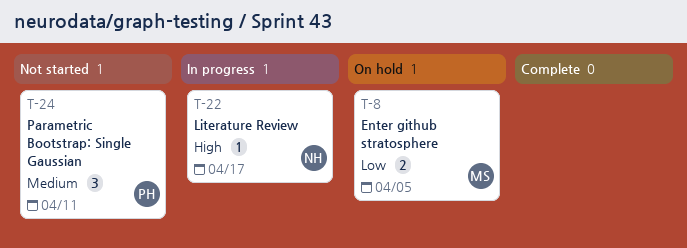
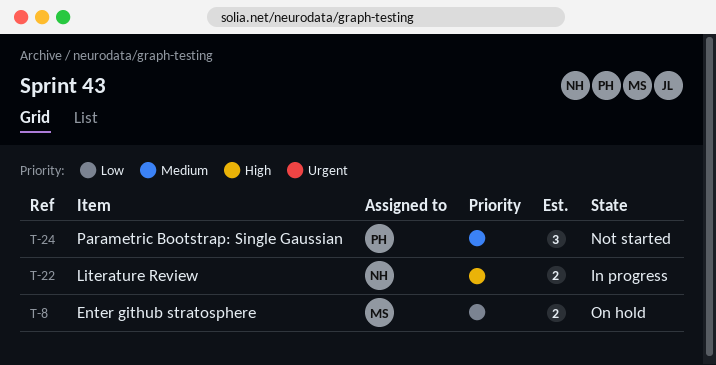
T-22, estimate: 1 -> 2

